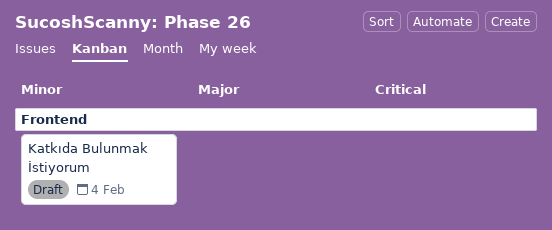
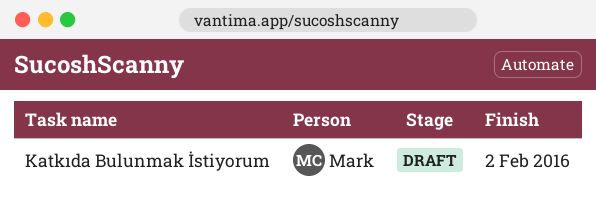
Katkıda Bulunmak İstiyorum, due: Feb 4 -> Feb 2

